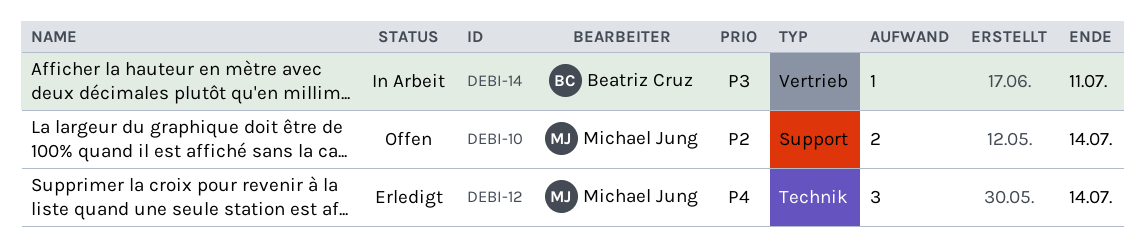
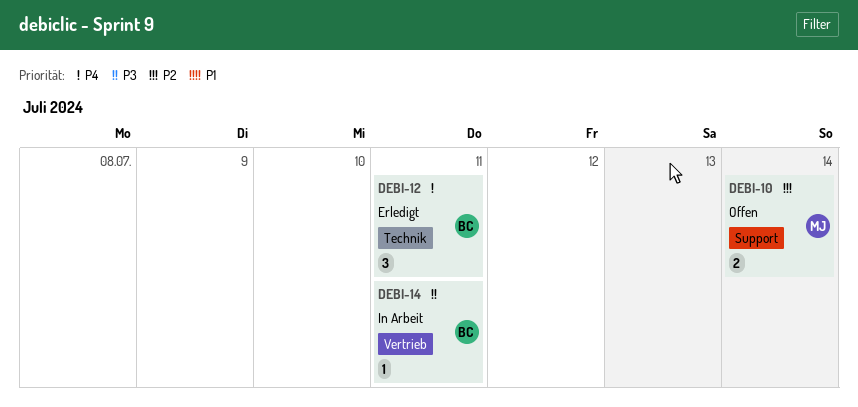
DEBI-12, owner: Michael Jung -> Beatriz Cruz
DEBI-12, due: Jul 14 -> Jul 11

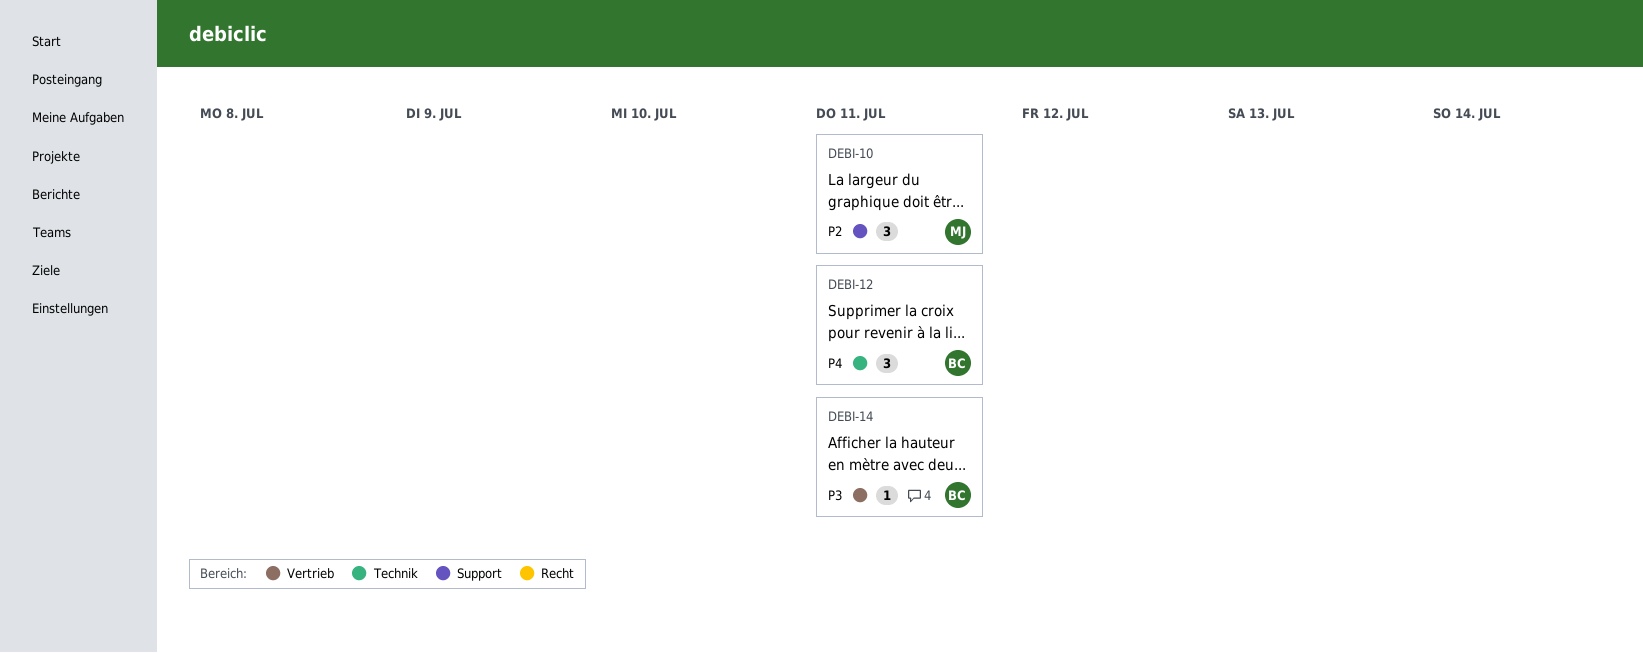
DEBI-10, estimate: 2 -> 3
DEBI-10, due: Jul 14 -> Jul 11

